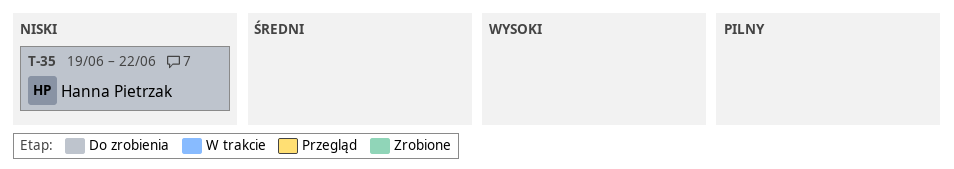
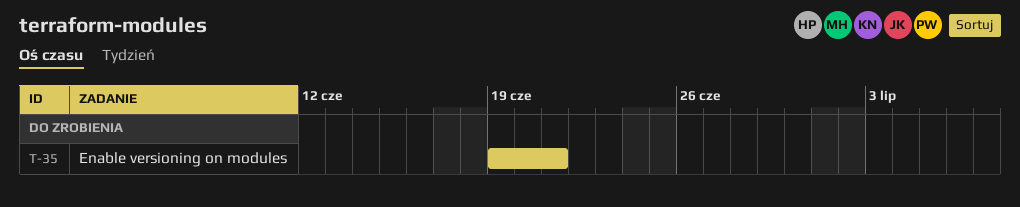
T-35, due: Jun 22 -> Jun 21

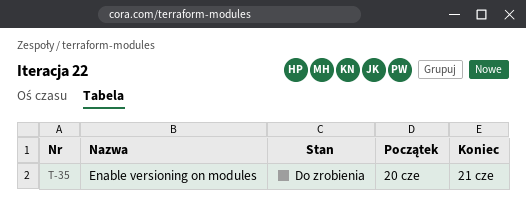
T-35, start: Jun 19 -> Jun 20

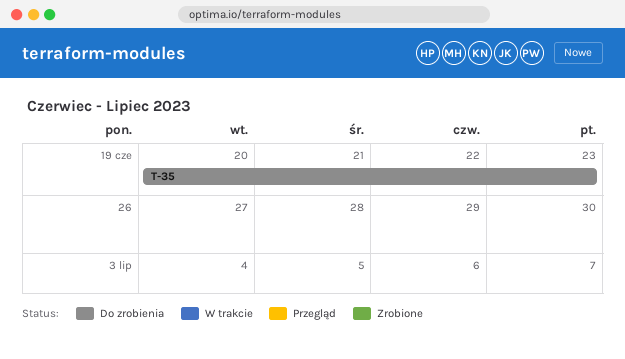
T-35, due: Jun 21 -> Jun 23

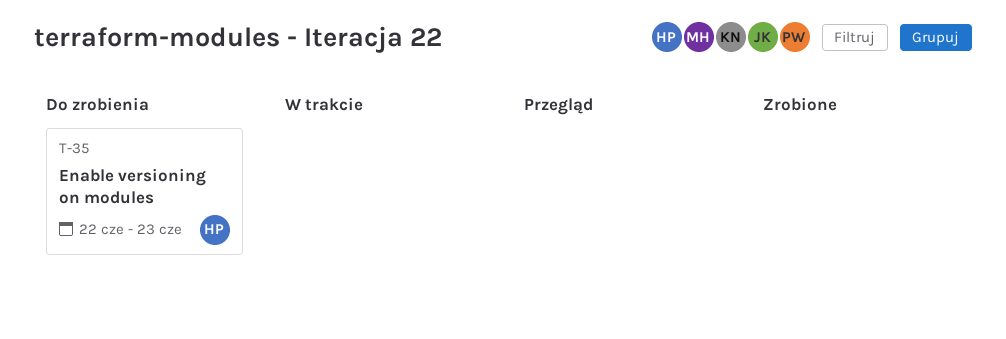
T-35, start: Jun 20 -> Jun 22

